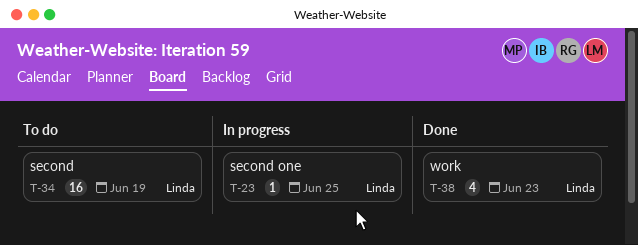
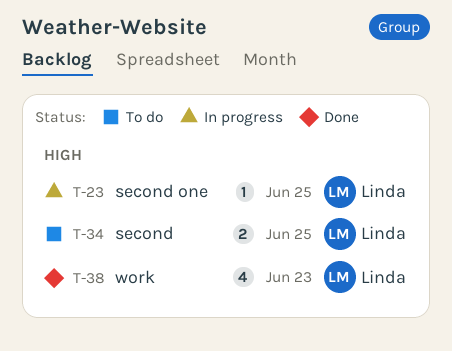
T-34, estimate: 16 -> 2
T-34, due: Jun 19 -> Jun 25

